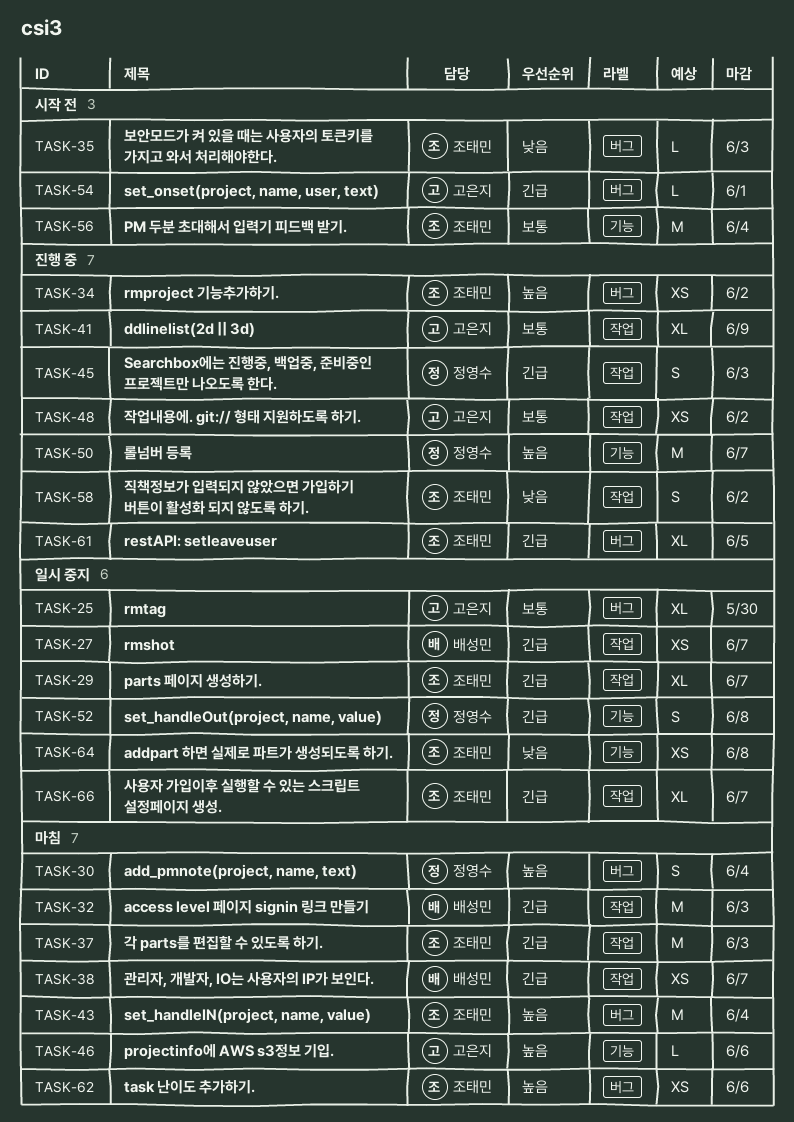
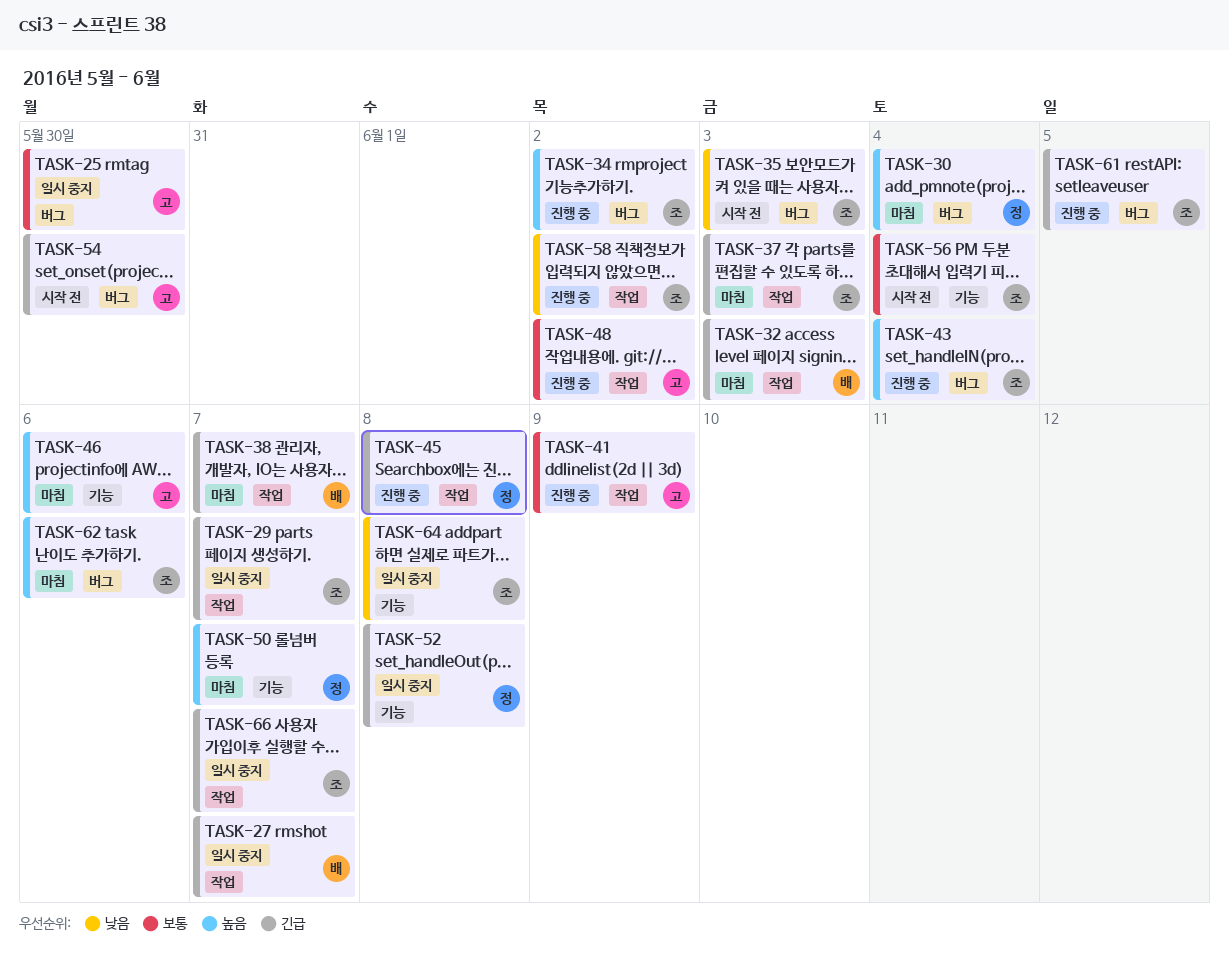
TASK-43, status: 마침 -> 진행 중
TASK-45, due: Jun 3 -> Jun 8
TASK-50, status: 진행 중 -> 마침
TASK-54, due: Jun 1 -> May 30

